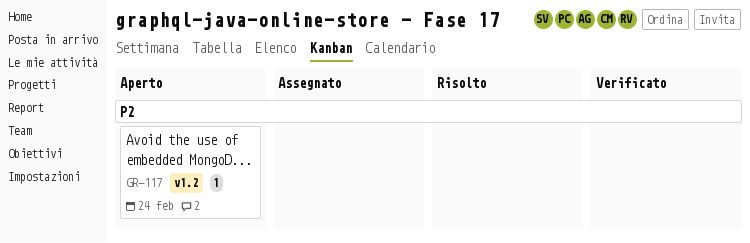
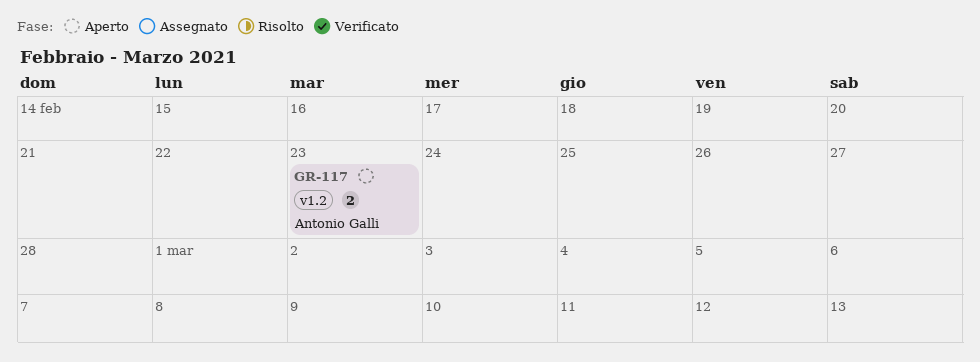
GR-117, estimate: 1 -> 2
GR-117, due: Feb 24 -> Feb 23

